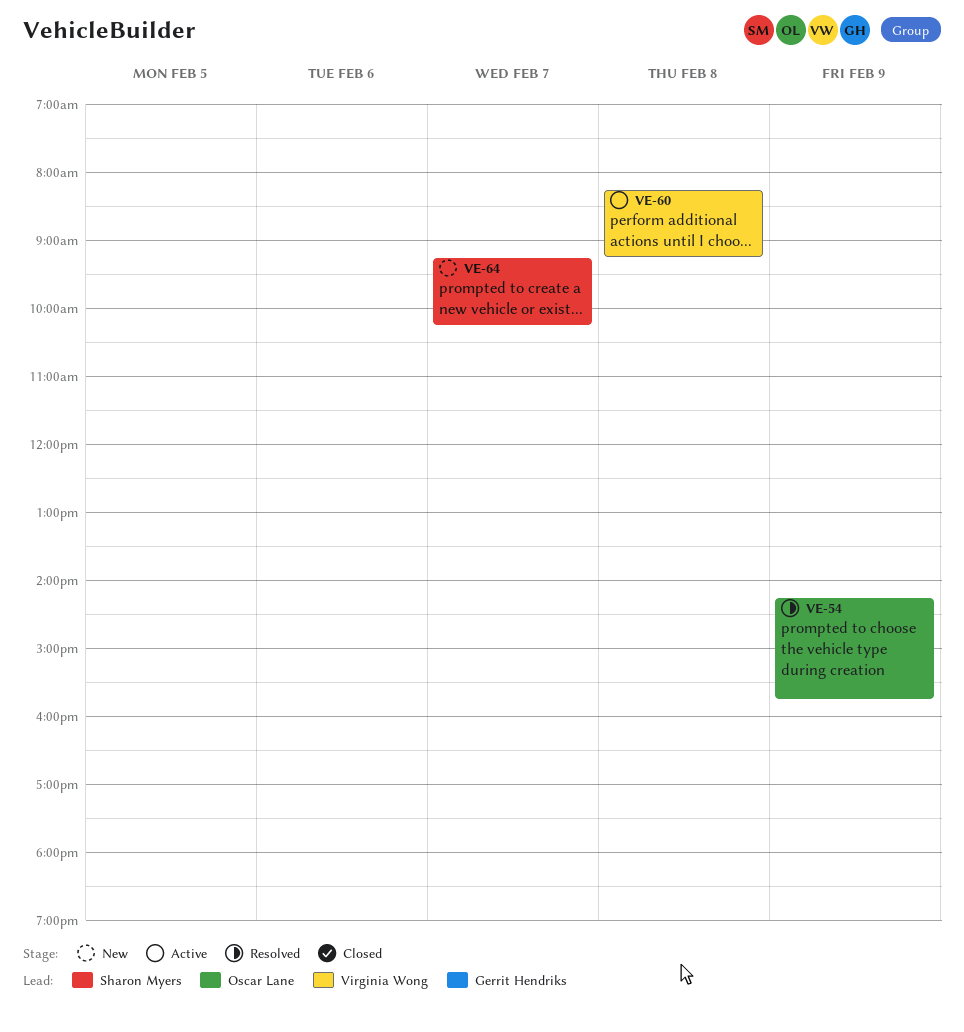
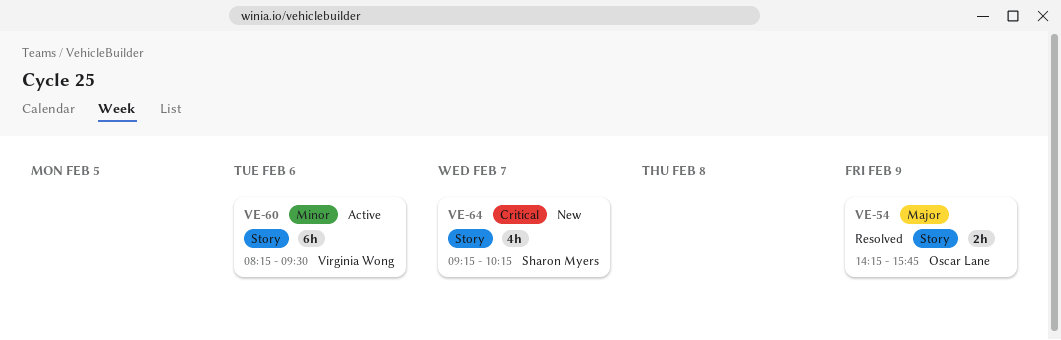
VE-60, day: Feb 8 -> Feb 6
VE-60, ends: 09:15 -> 09:30

